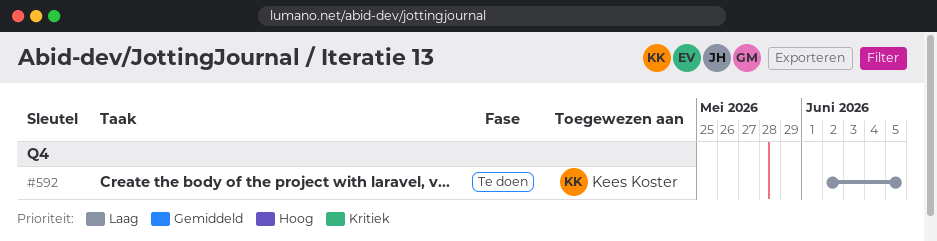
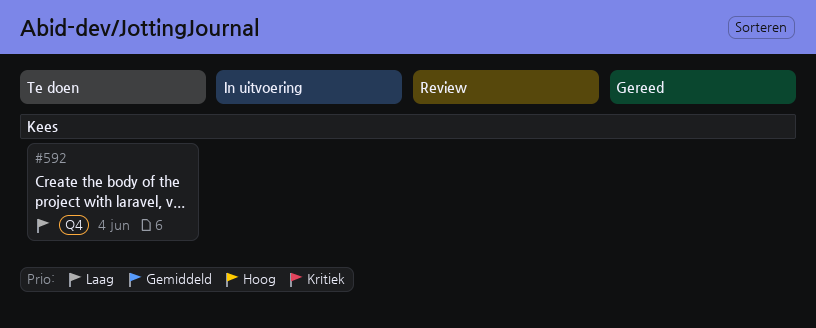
#592, due: Jun 5 -> Jun 4

